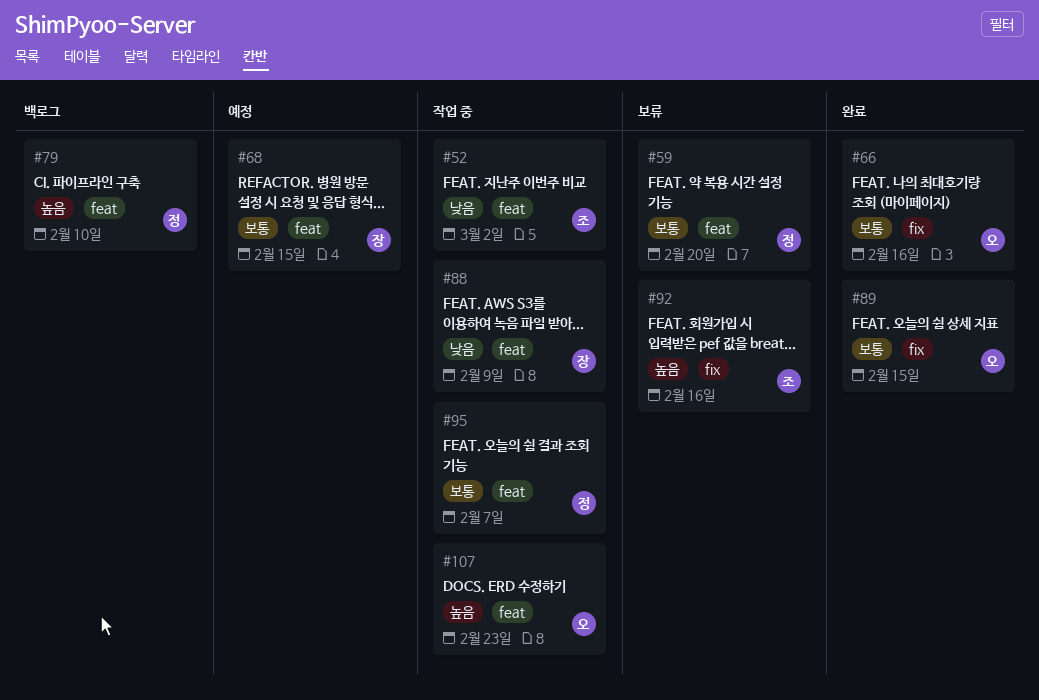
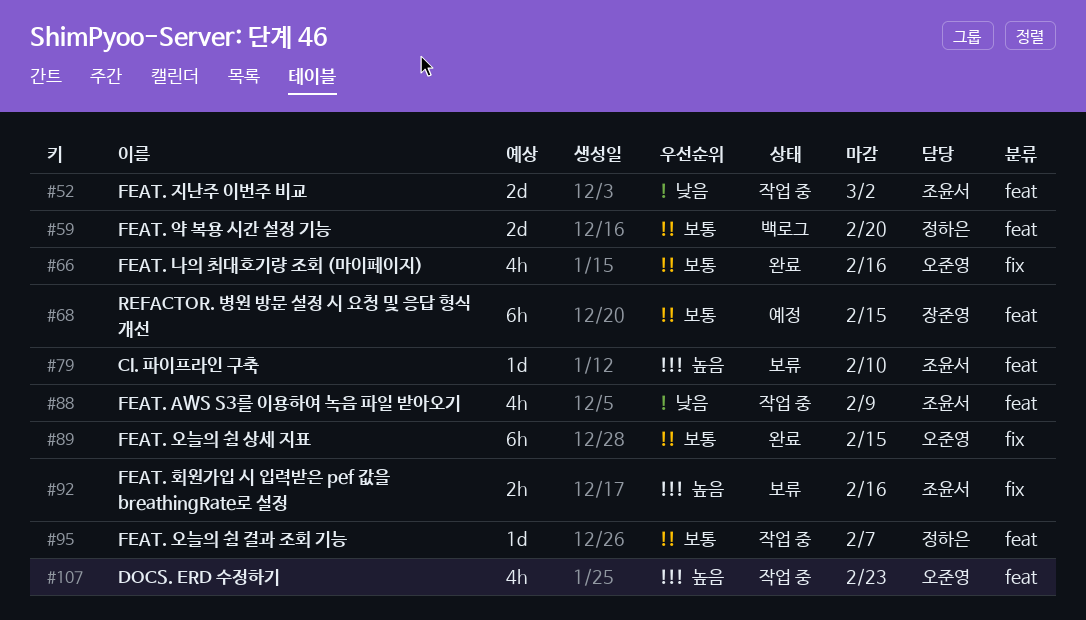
#59, status: 보류 -> 백로그
#79, status: 백로그 -> 보류
#79, owner: 정하은 -> 조윤서
#88, owner: 장준영 -> 조윤서

